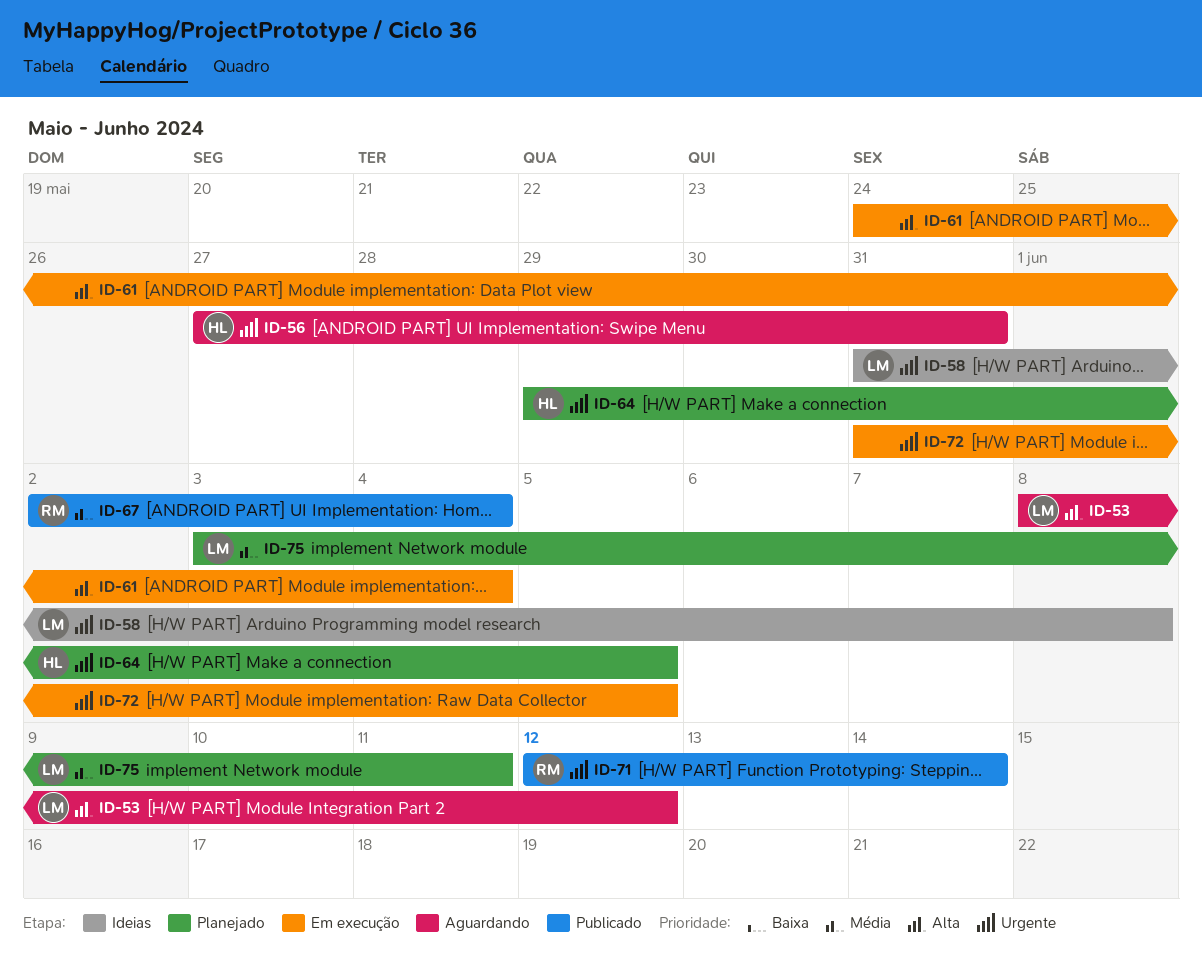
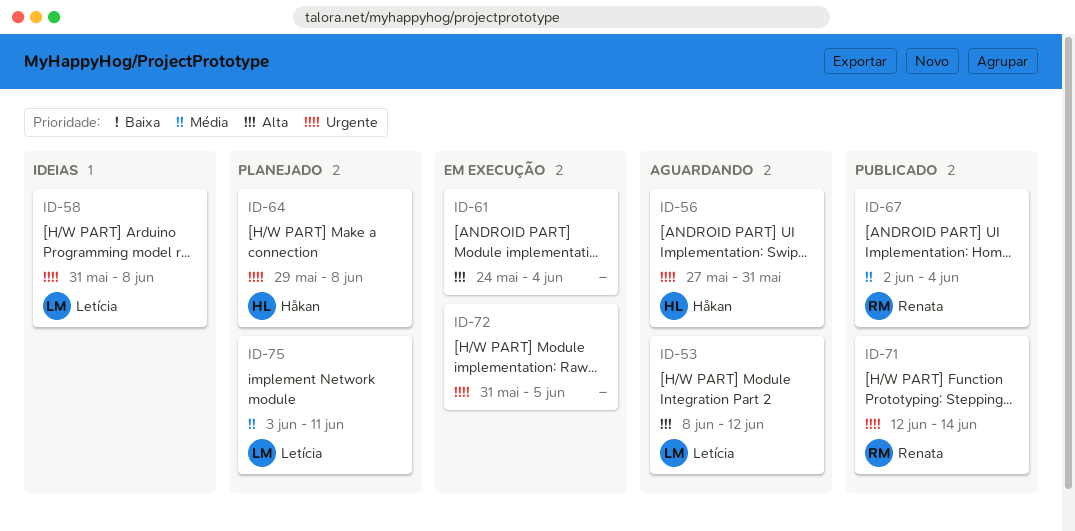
ID-64, due: Jun 5 -> Jun 8

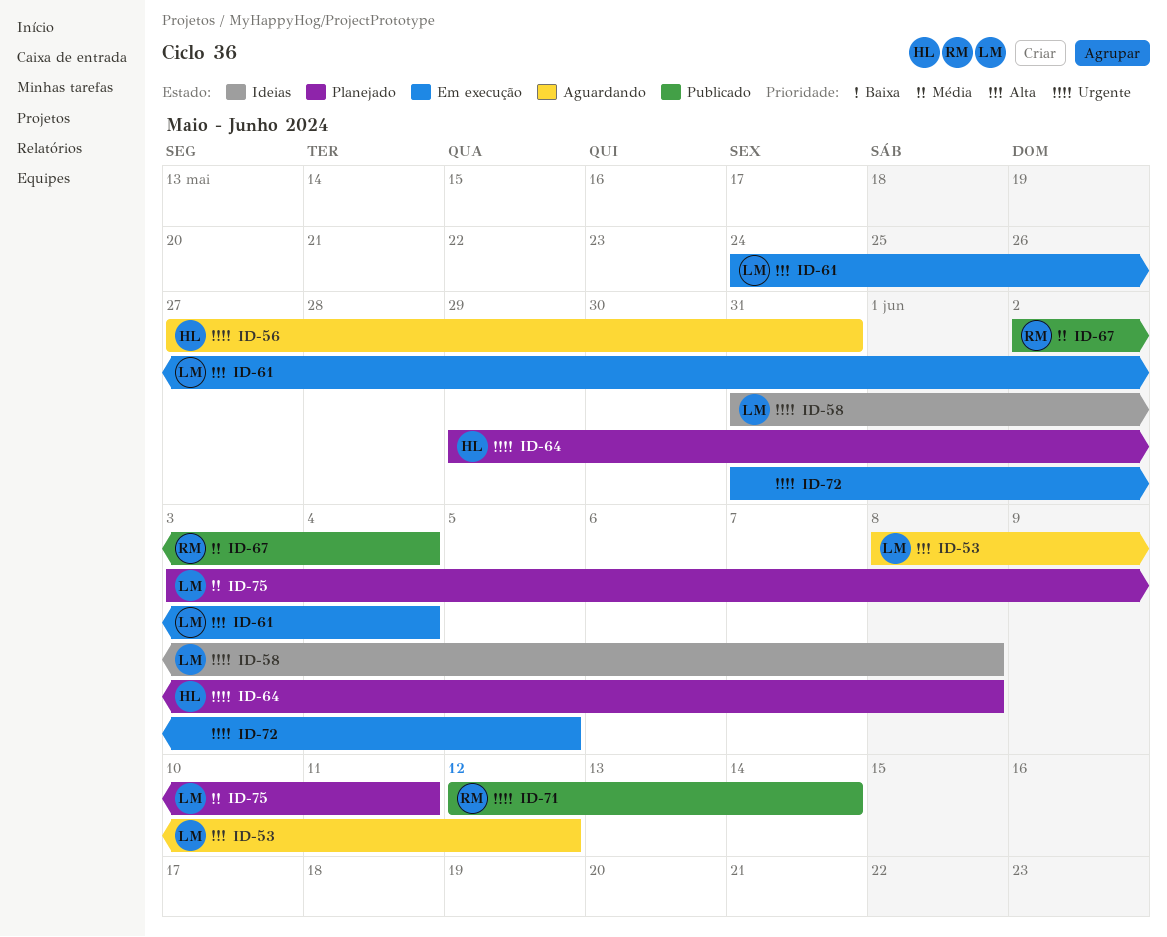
ID-61, owner: none -> Letícia

